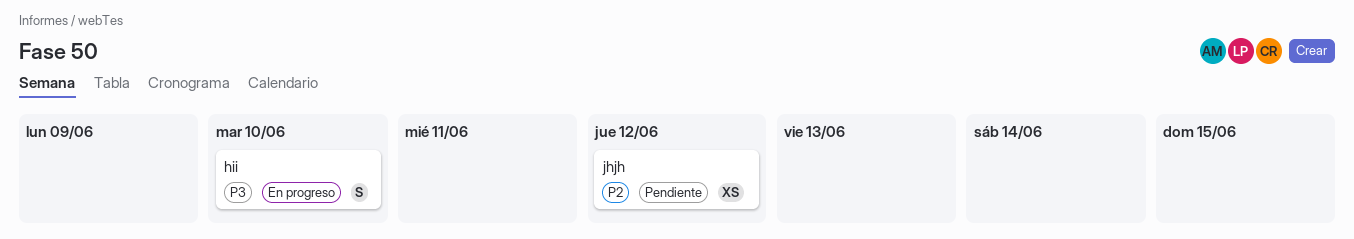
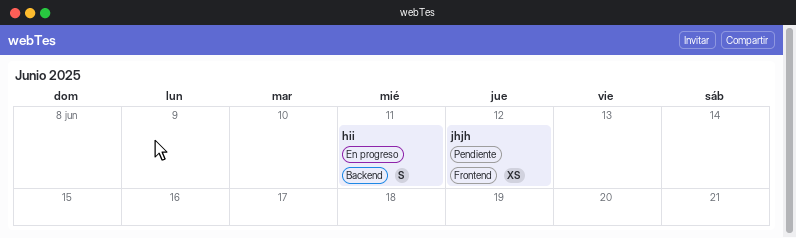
hii, due: Jun 10 -> Jun 11

